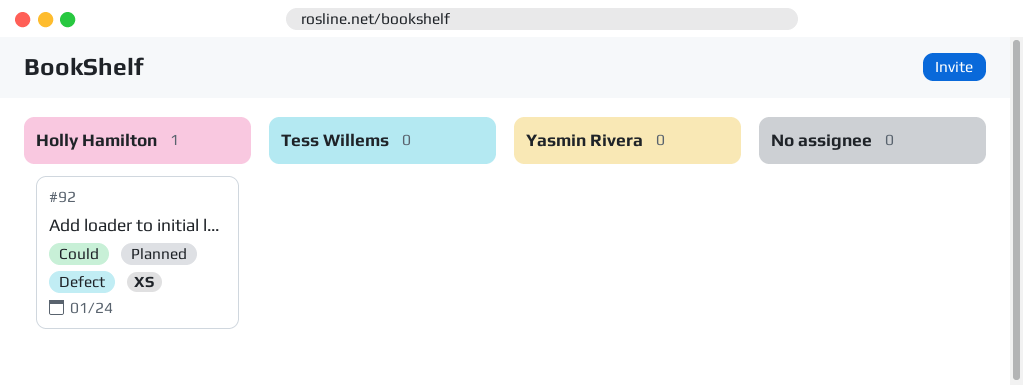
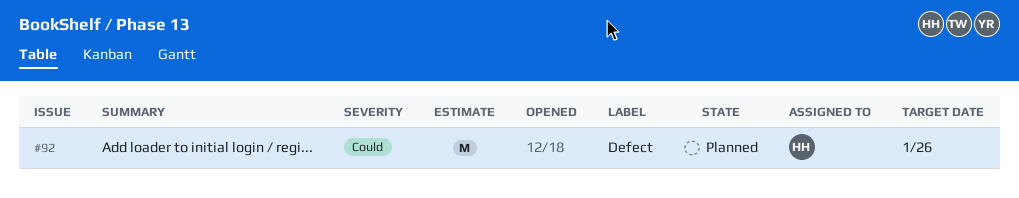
#92, estimate: XS -> M
#92, due: Jan 24 -> Jan 26

